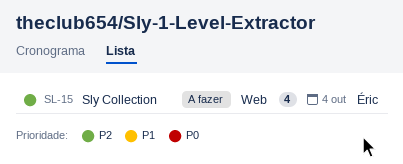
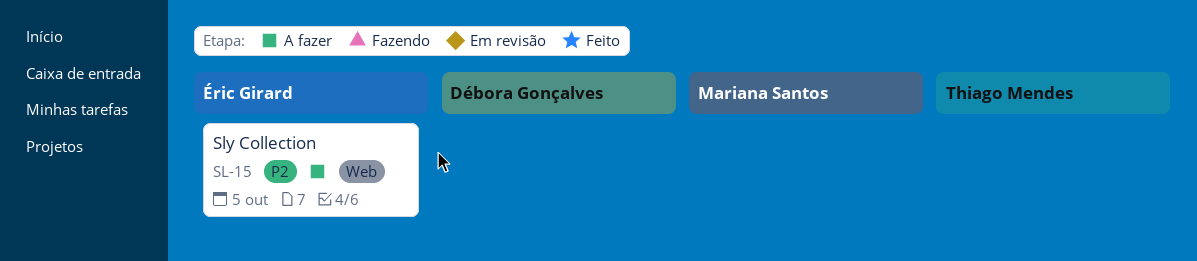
SL-15, due: Oct 4 -> Oct 5

